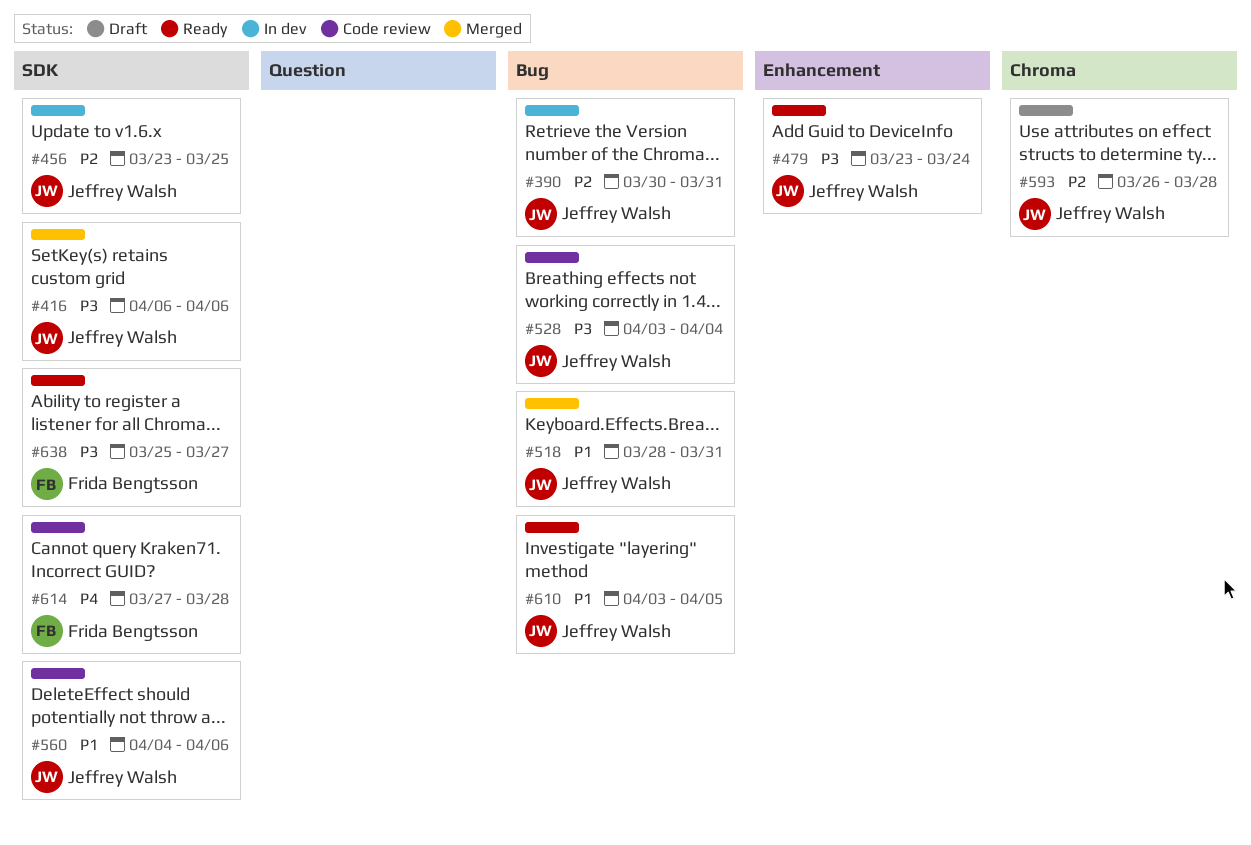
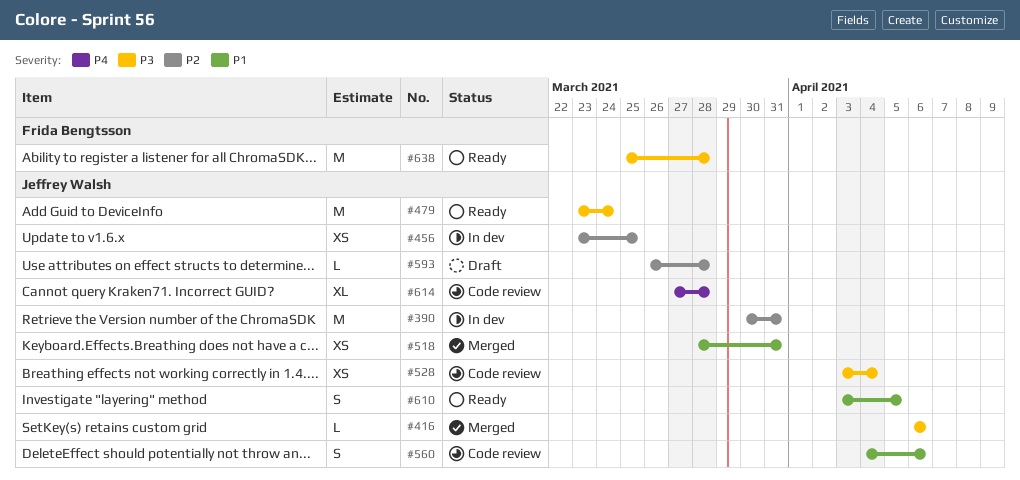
#614, owner: Frida Bengtsson -> Jeffrey Walsh
#638, due: Mar 27 -> Mar 28

